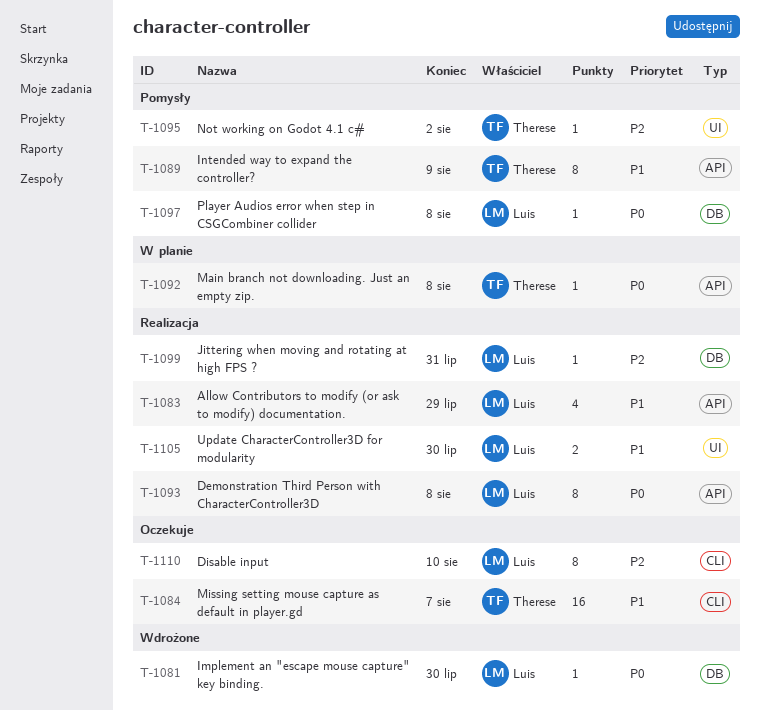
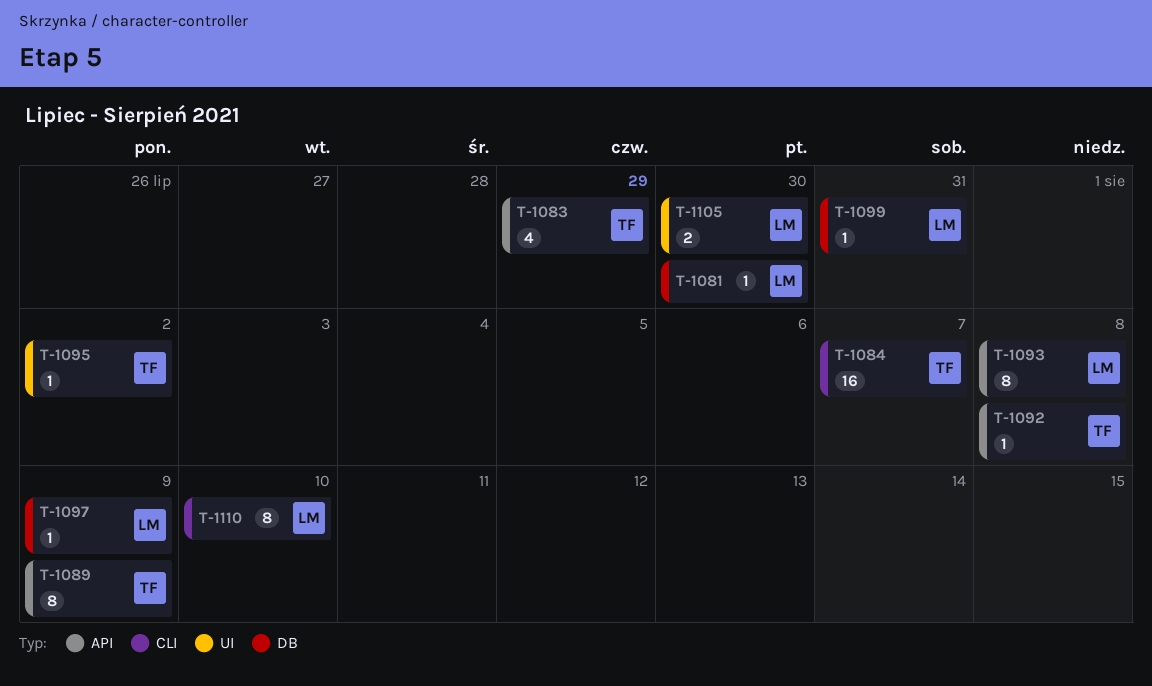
T-1083, owner: Luis -> Therese
T-1097, due: Aug 8 -> Aug 9

